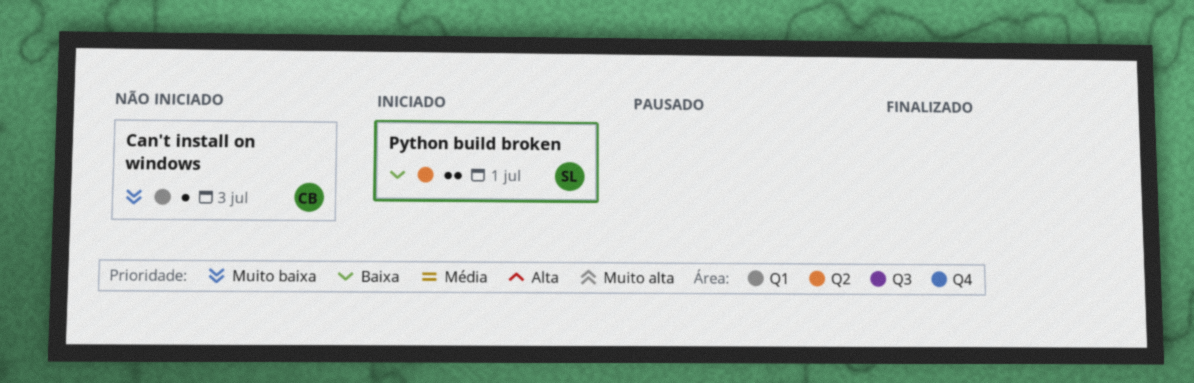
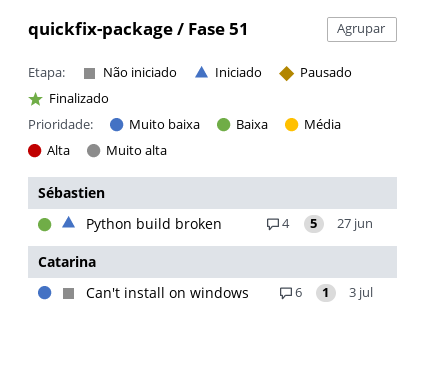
Python build broken, estimate: 2 -> 5
Python build broken, due: Jul 1 -> Jun 27

